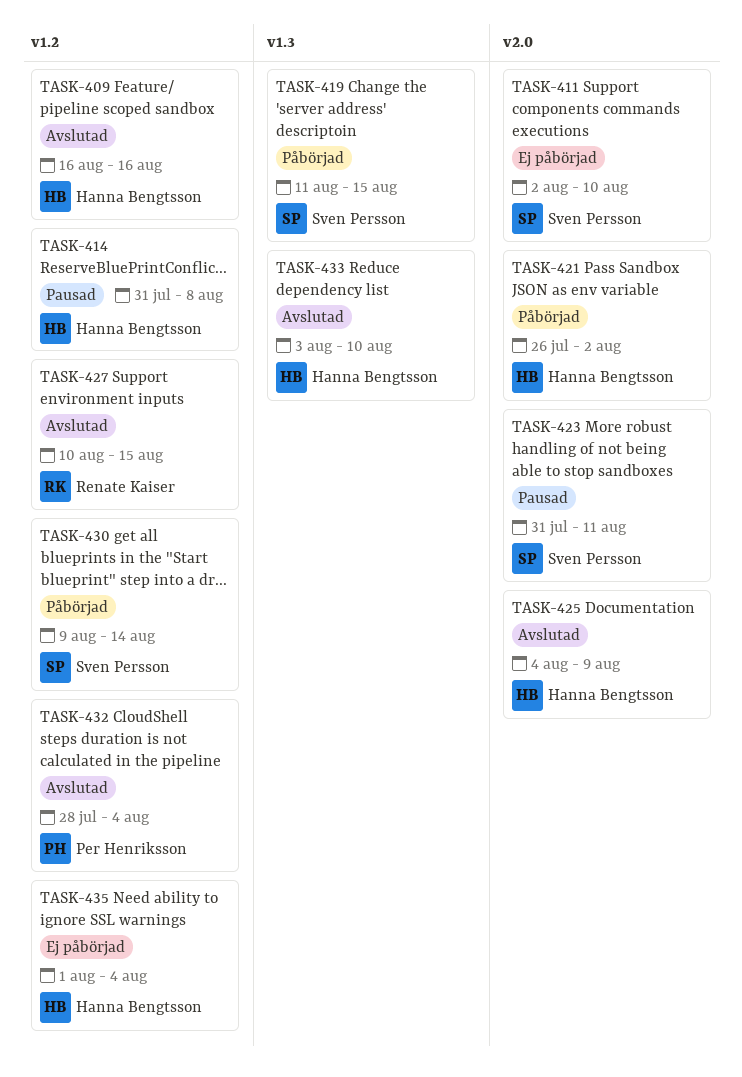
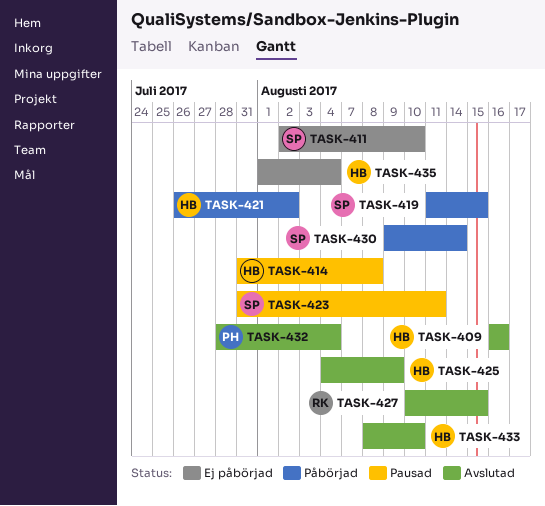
TASK-433, start: Aug 3 -> Aug 8

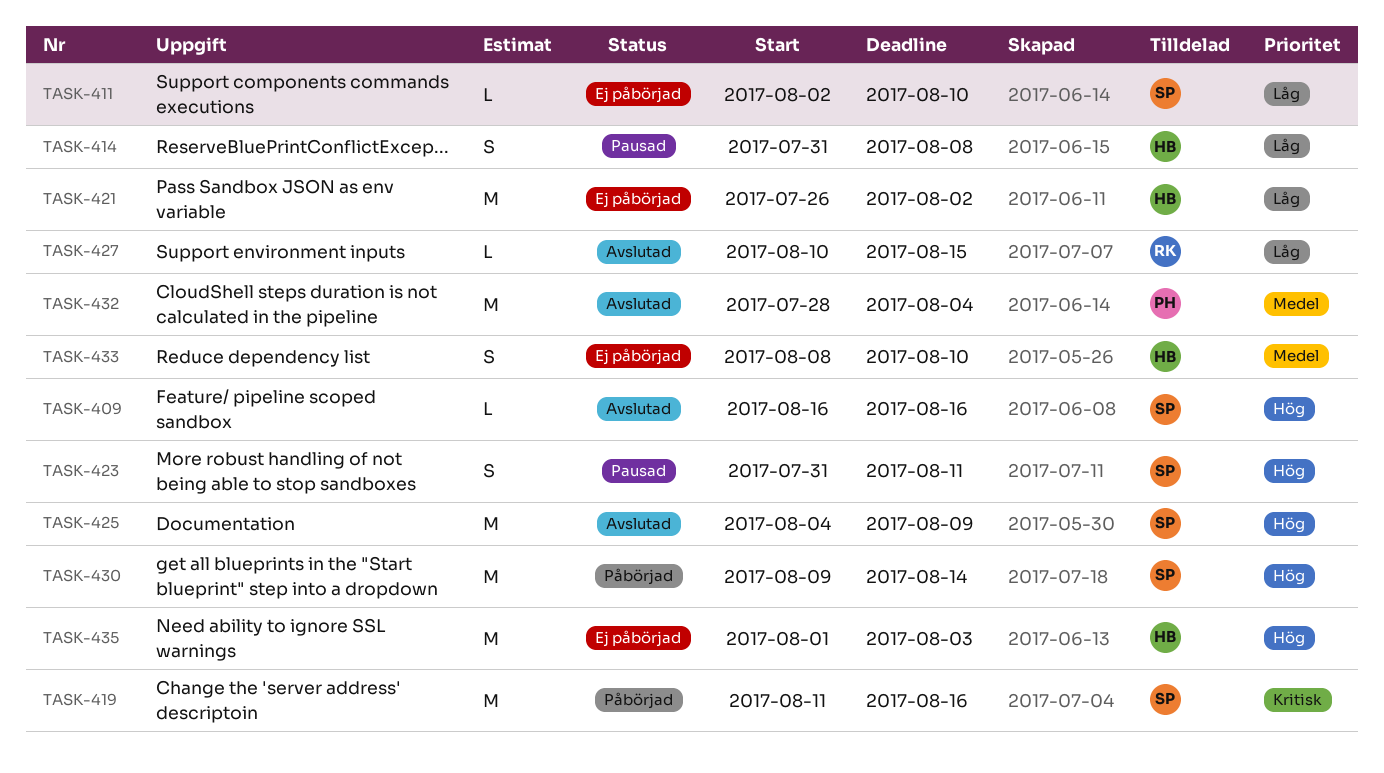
TASK-409, owner: HB -> SP
TASK-419, due: Aug 15 -> Aug 16
TASK-421, status: Påbörjad -> Ej påbörjad
TASK-425, owner: HB -> SP
TASK-433, status: Avslutad -> Ej påbörjad
TASK-435, due: Aug 4 -> Aug 3

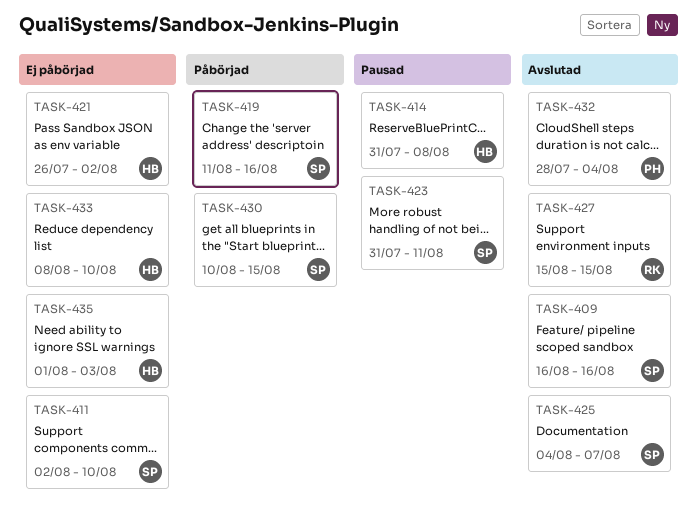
TASK-425, due: Aug 9 -> Aug 7
TASK-427, start: Aug 10 -> Aug 15
TASK-430, start: Aug 9 -> Aug 10
TASK-430, due: Aug 14 -> Aug 15

